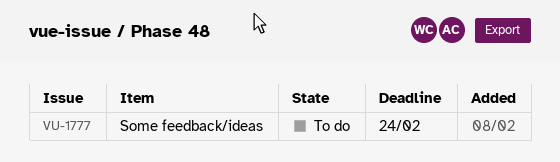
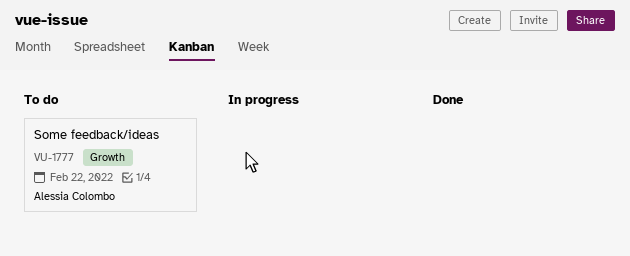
VU-1777, due: Feb 24 -> Feb 22

